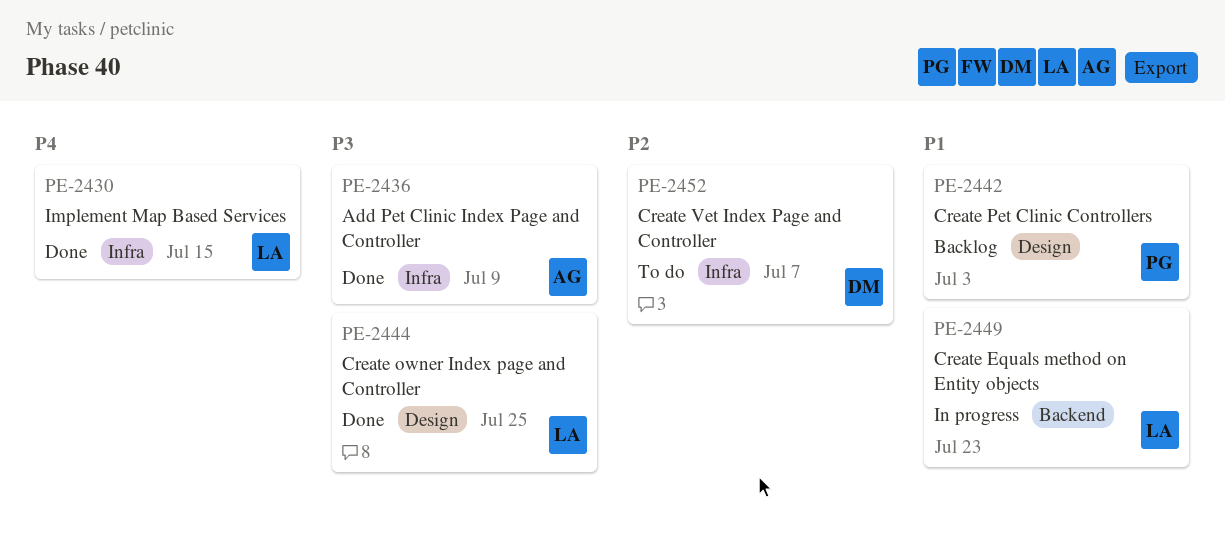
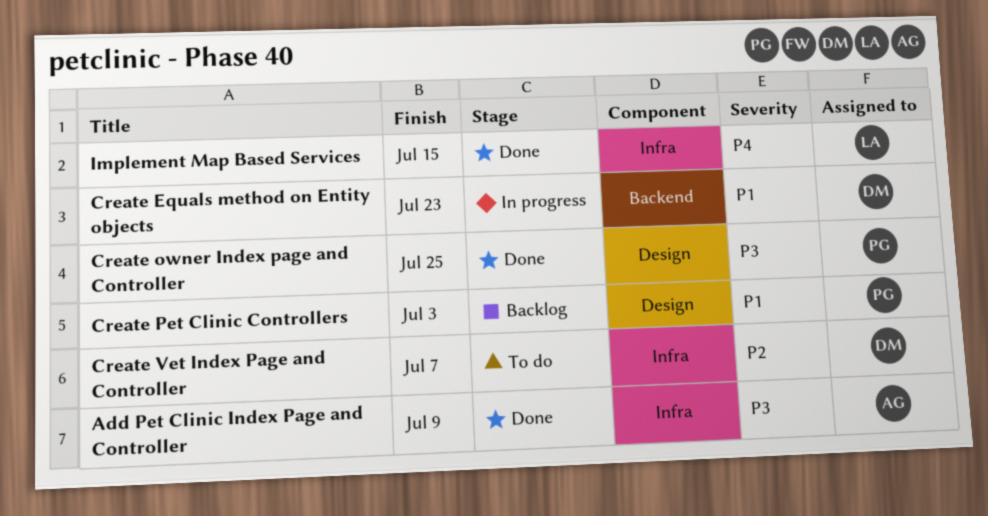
Create Equals method on Entity objects, owner: LA -> DM
Create owner Index page and Controller, owner: LA -> PG

